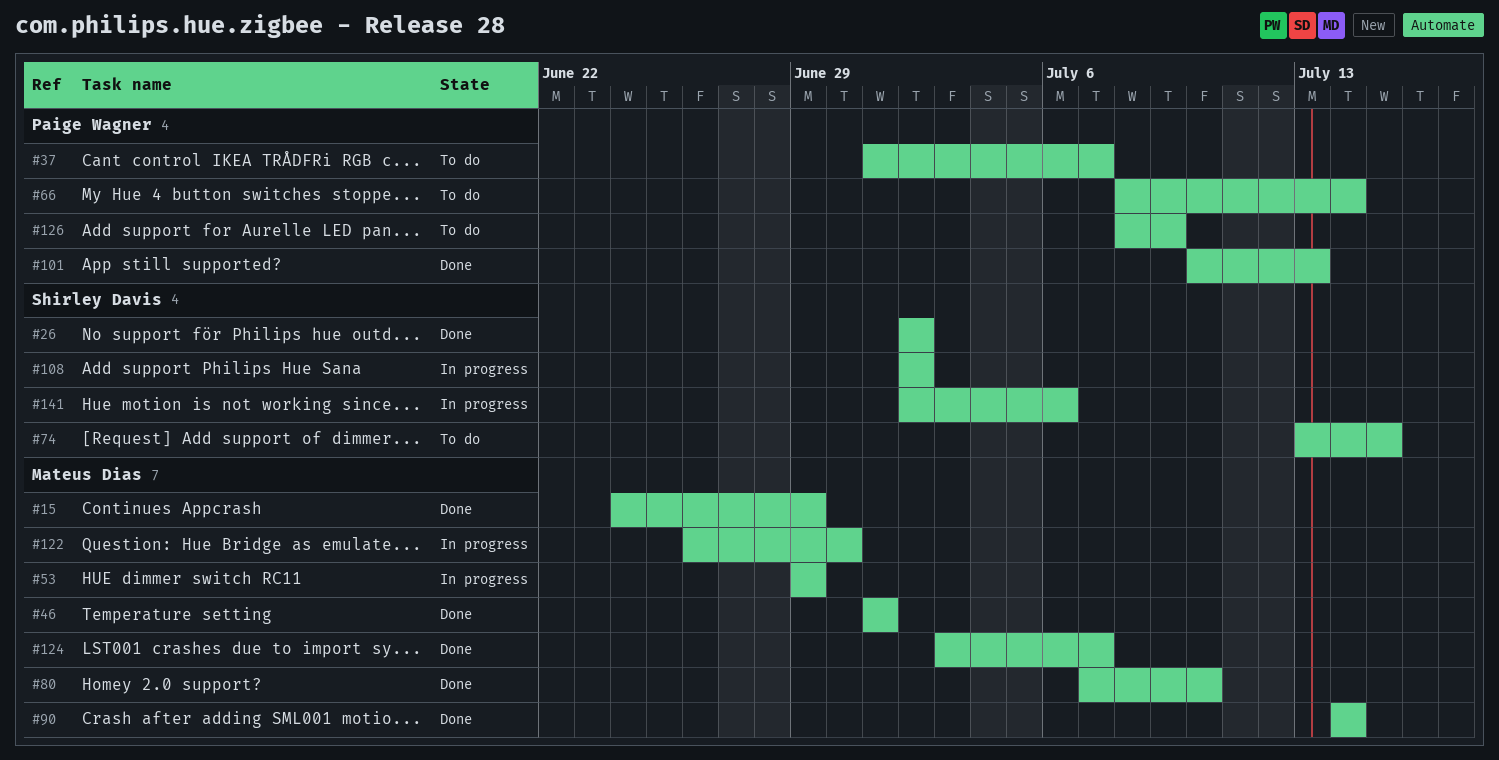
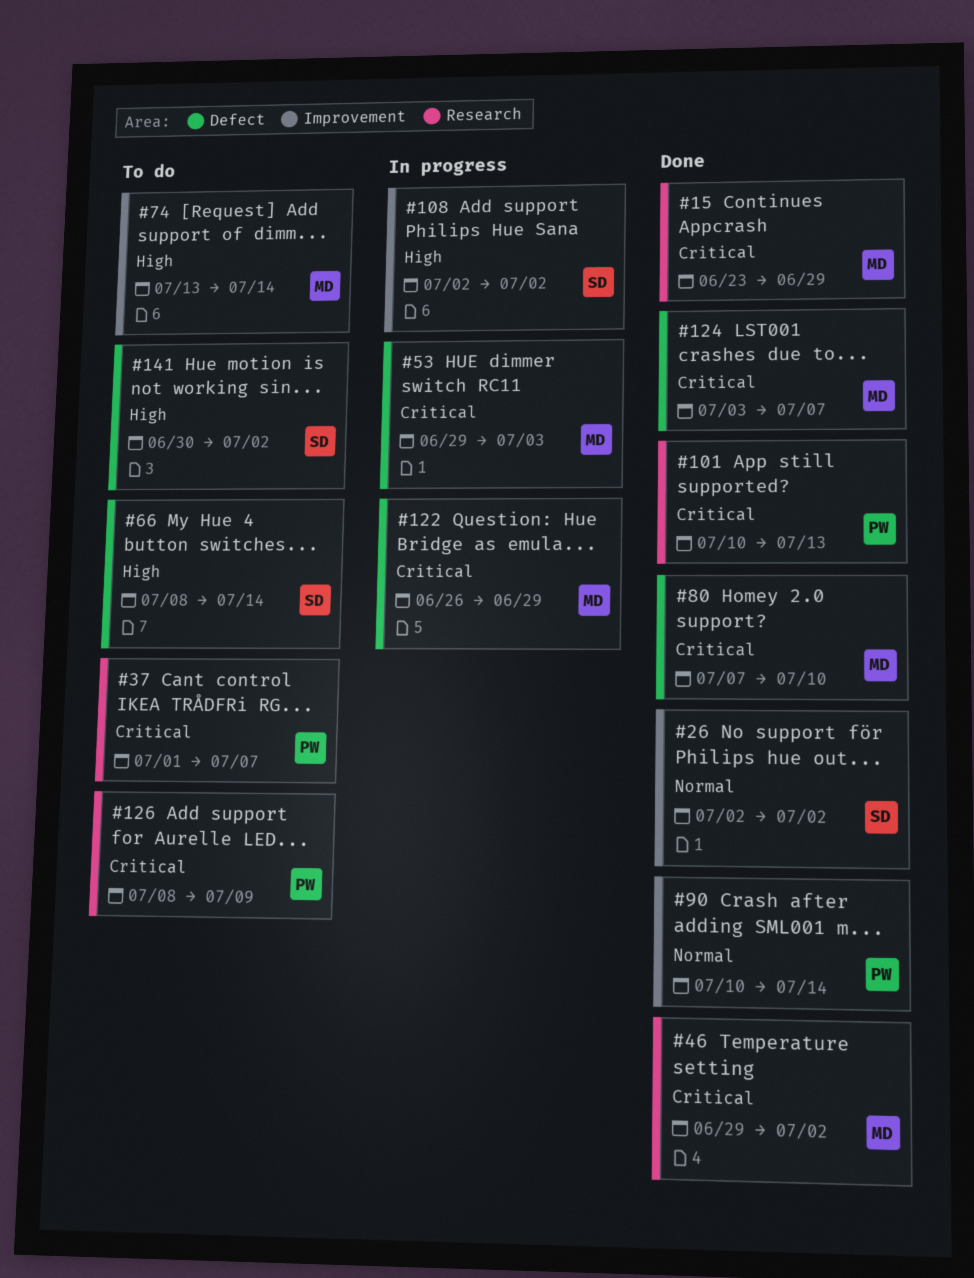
#15, start: Jun 24 -> Jun 23
#46, start: Jul 1 -> Jun 29
#46, due: Jul 1 -> Jul 2
#53, due: Jun 29 -> Jul 3
#66, owner: Paige Wagner -> Shirley Davis
#74, owner: Shirley Davis -> Mateus Dias
#74, due: Jul 15 -> Jul 14
#90, owner: Mateus Dias -> Paige Wagner
#90, start: Jul 14 -> Jul 10
#122, due: Jun 30 -> Jun 29
#141, status: In progress -> To do
#141, start: Jul 2 -> Jun 30
#141, due: Jul 6 -> Jul 2

